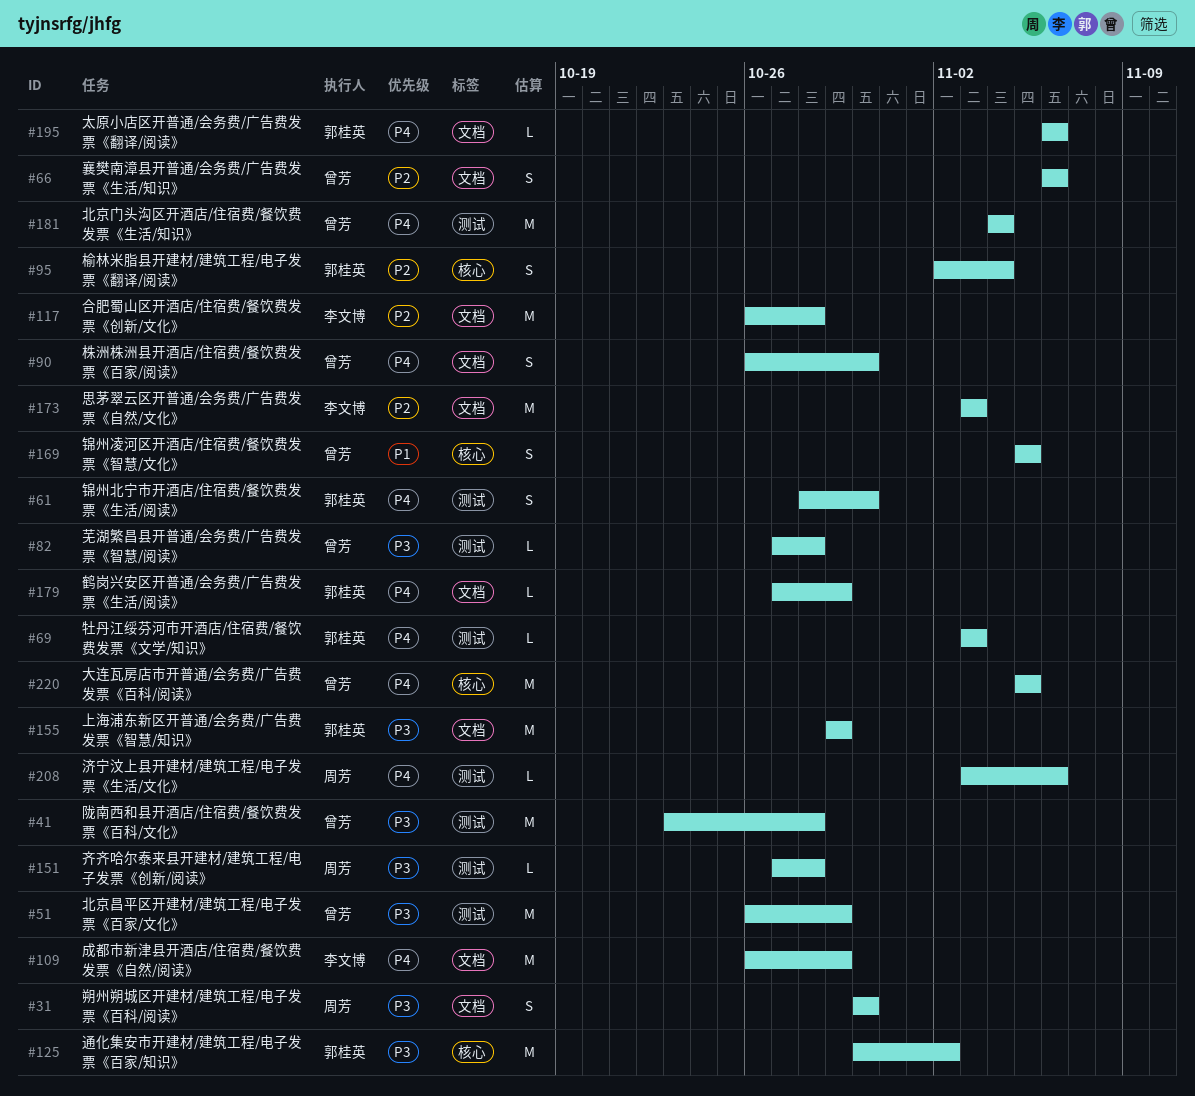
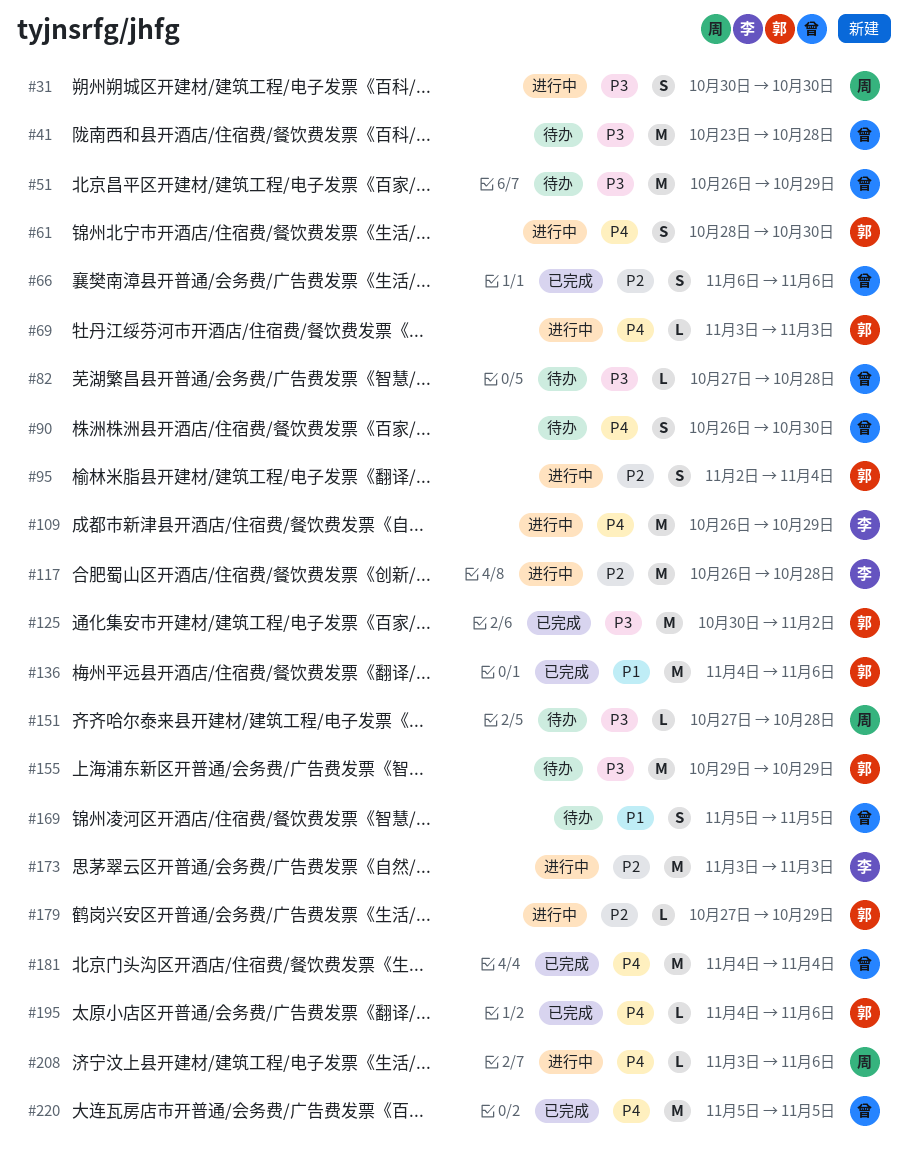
#136: none -> present
#179, priority: P4 -> P2
#195, start: Nov 6 -> Nov 4

